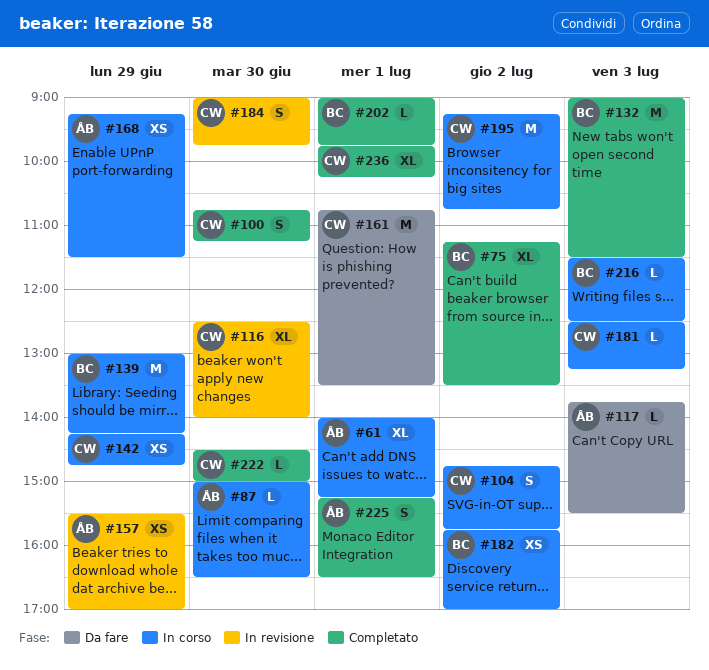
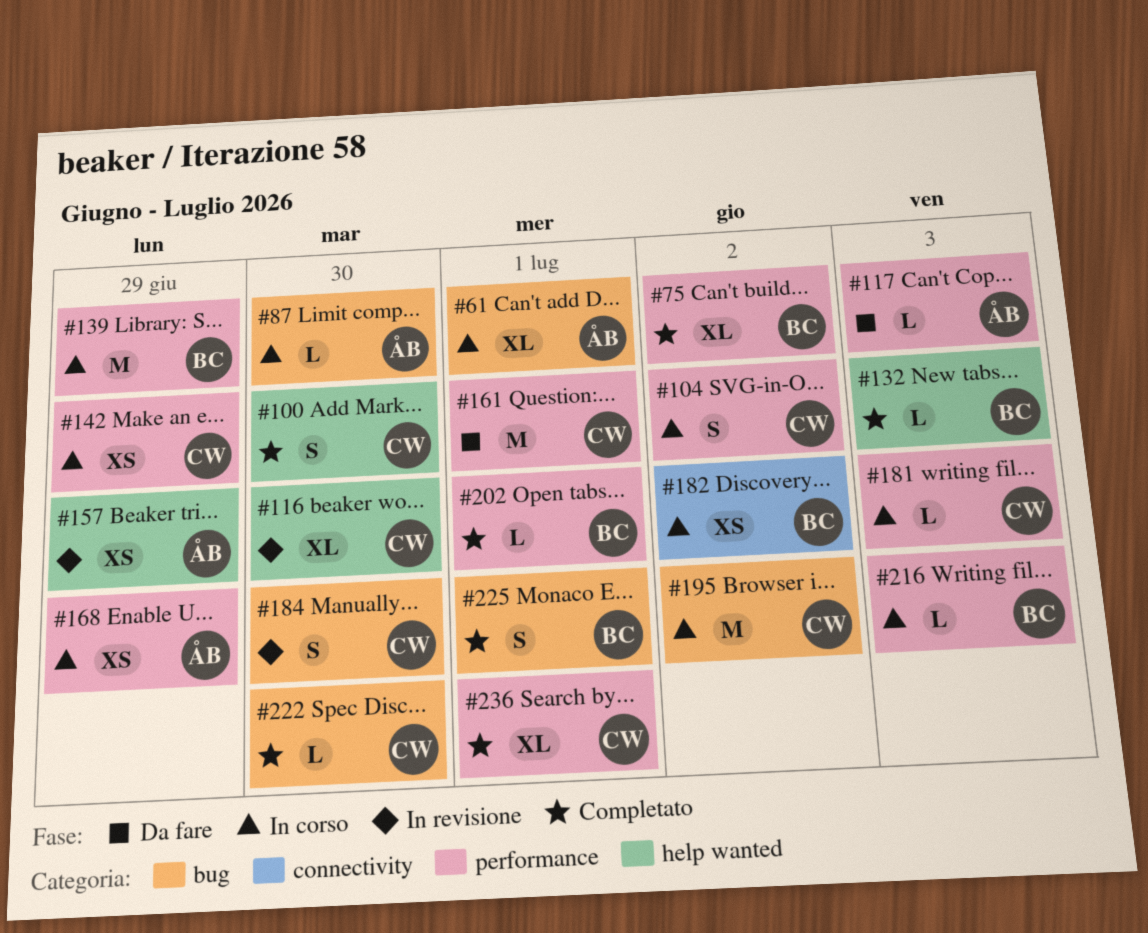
#132, estimate: M -> L
#225, owner: ÅB -> BC

